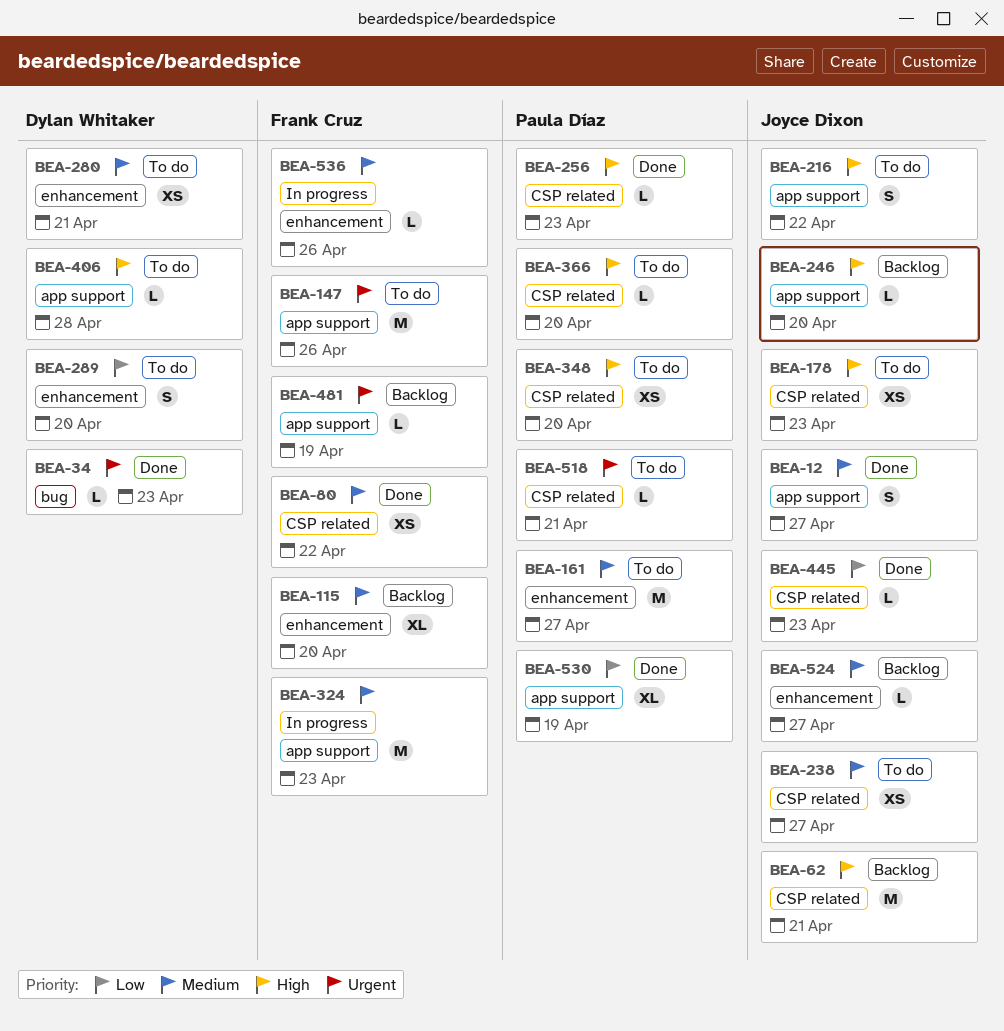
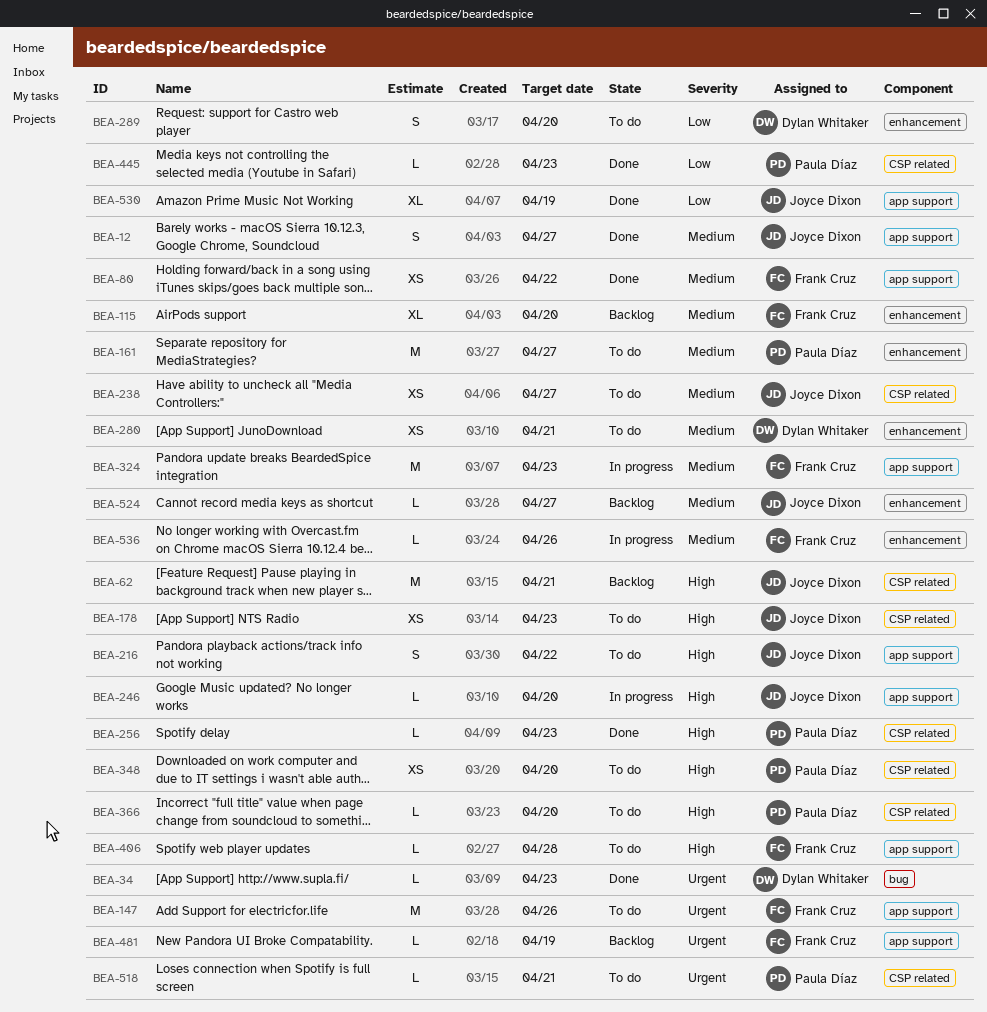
BEA-80, label: CSP related -> app support
BEA-246, status: Backlog -> In progress
BEA-406, owner: Dylan Whitaker -> Frank Cruz
BEA-445, owner: Joyce Dixon -> Paula Díaz
BEA-530, owner: Paula Díaz -> Joyce Dixon

